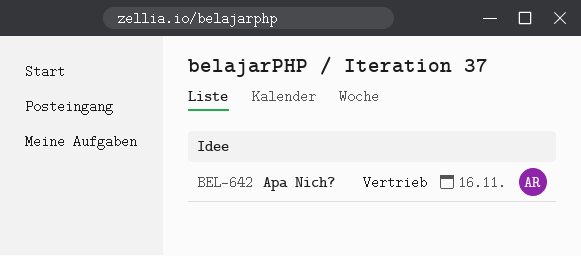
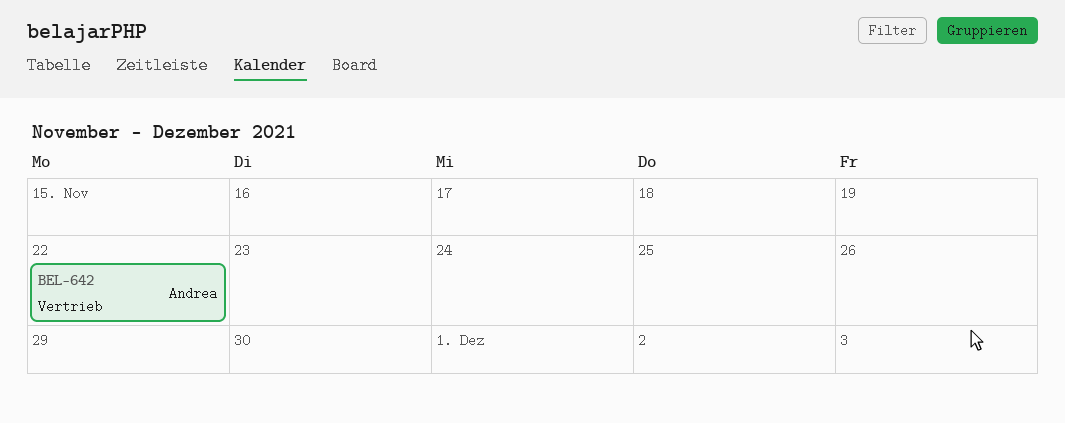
BEL-642, due: Nov 16 -> Nov 22

